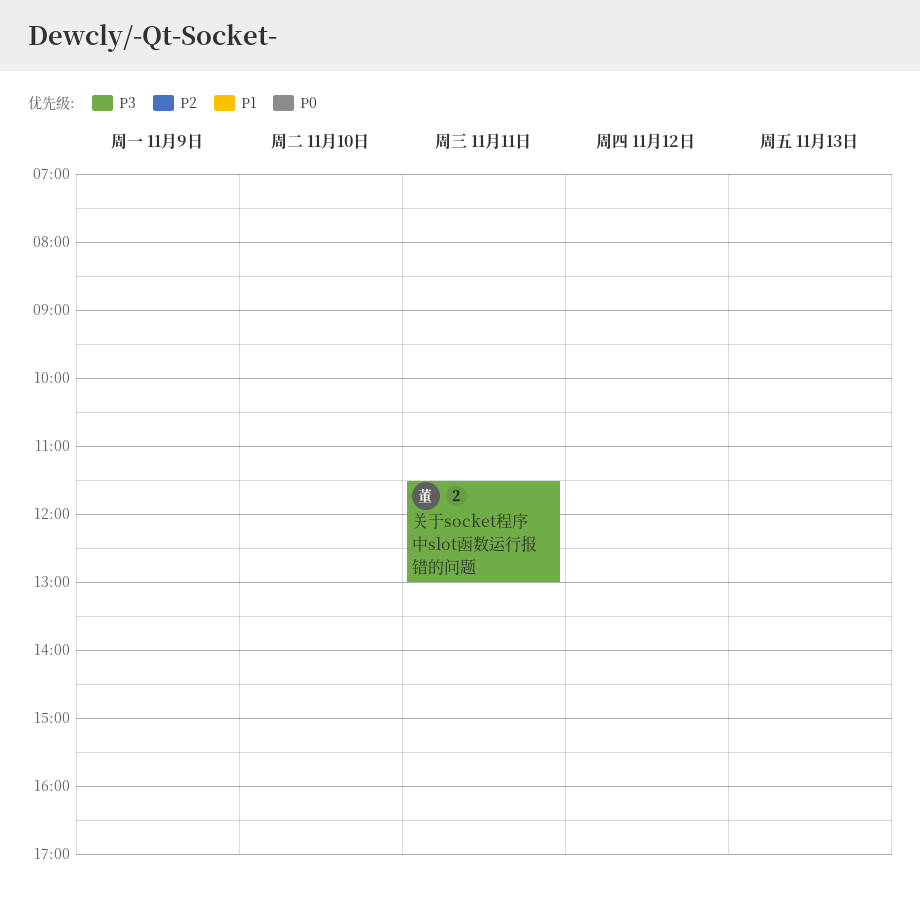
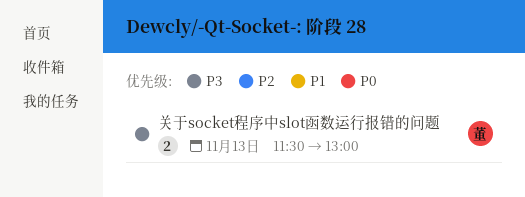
关于socket程序中slot函数运行报错的问题, day: Nov 11 -> Nov 13

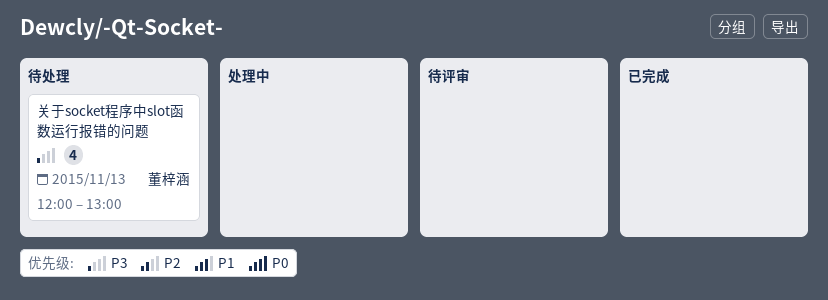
关于socket程序中slot函数运行报错的问题, estimate: 2 -> 4
关于socket程序中slot函数运行报错的问题, begins: 11:30 -> 12:00

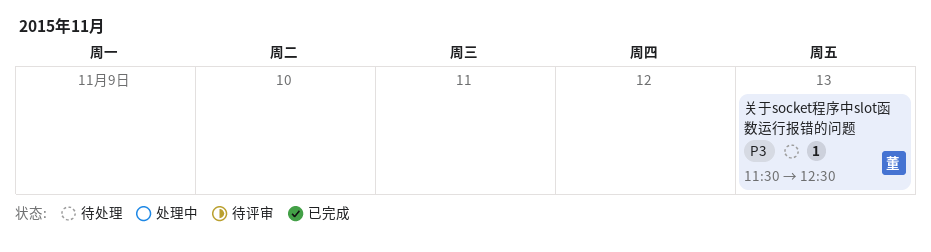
关于socket程序中slot函数运行报错的问题, estimate: 4 -> 1
关于socket程序中slot函数运行报错的问题, begins: 12:00 -> 11:30
关于socket程序中slot函数运行报错的问题, ends: 13:00 -> 12:30

